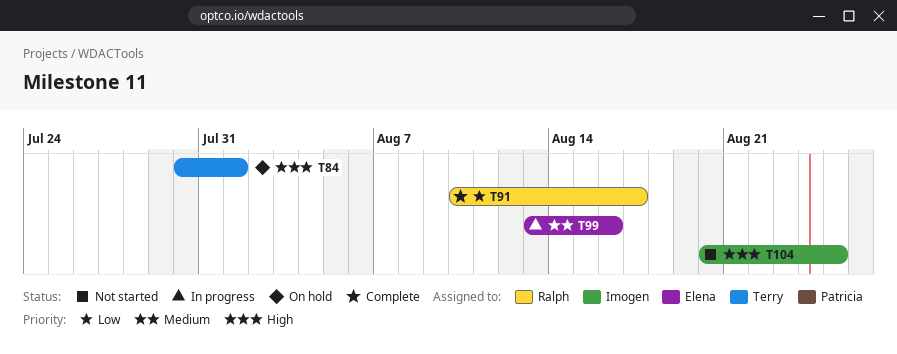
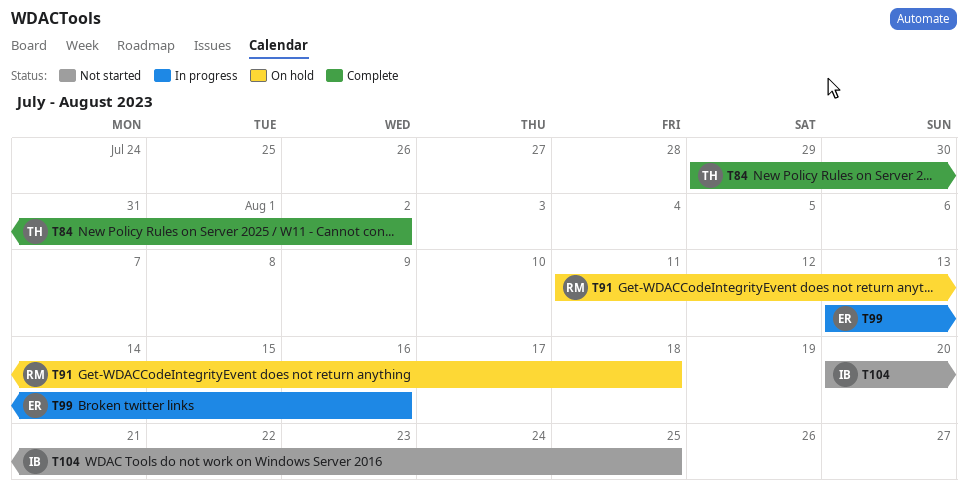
T84, status: On hold -> Complete
T84, start: Jul 30 -> Jul 29
T84, due: Aug 1 -> Aug 2
T91, status: Complete -> On hold
T91, start: Aug 10 -> Aug 11
T91, due: Aug 17 -> Aug 18

